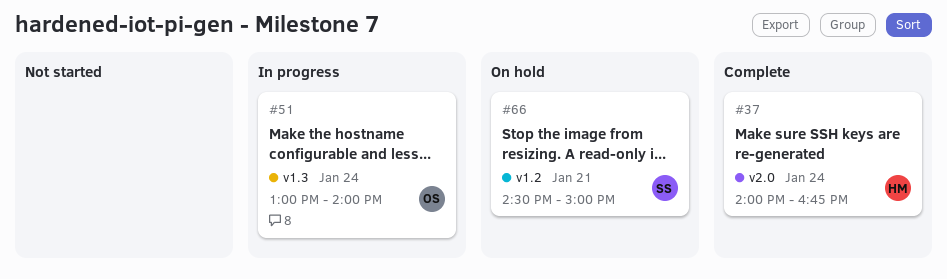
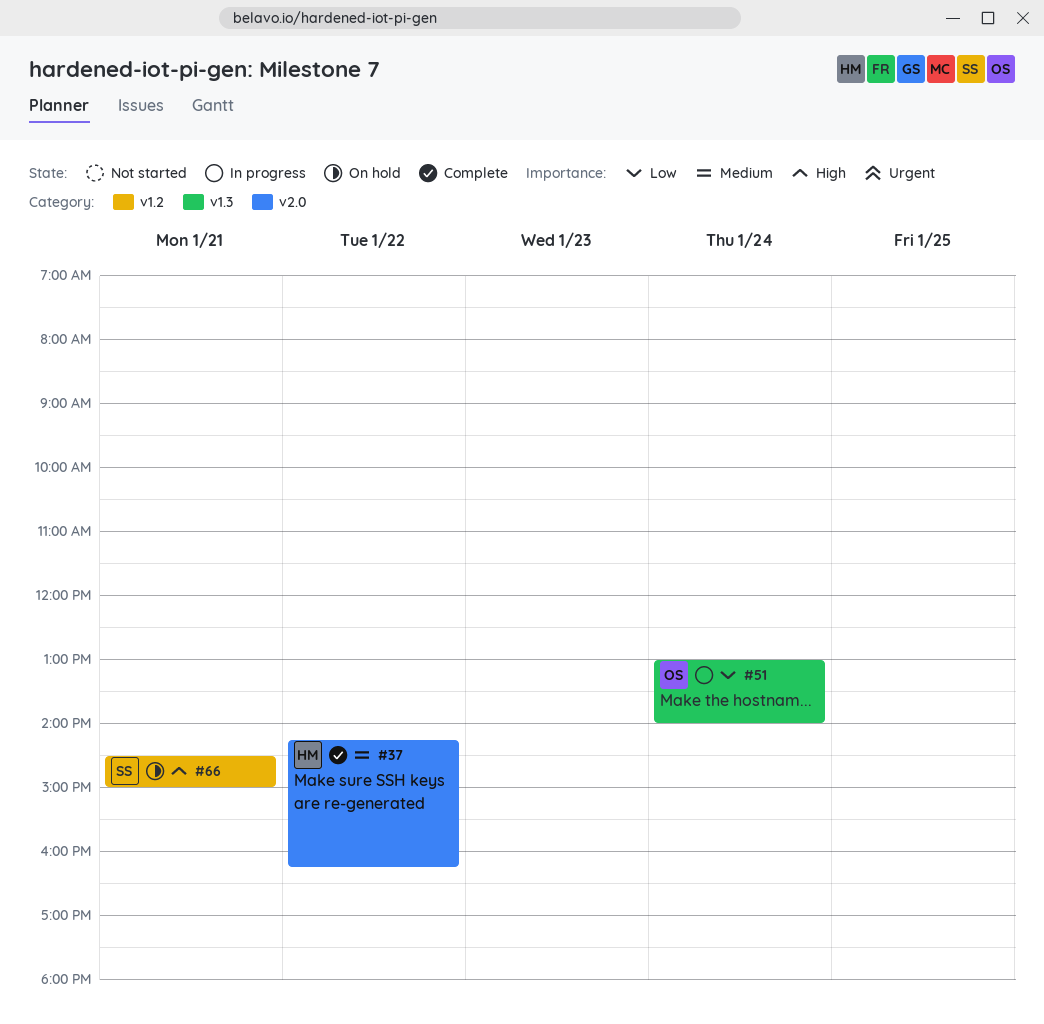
#37, day: Jan 24 -> Jan 22
#37, begins: 14:00 -> 14:15
#37, ends: 16:45 -> 16:15

